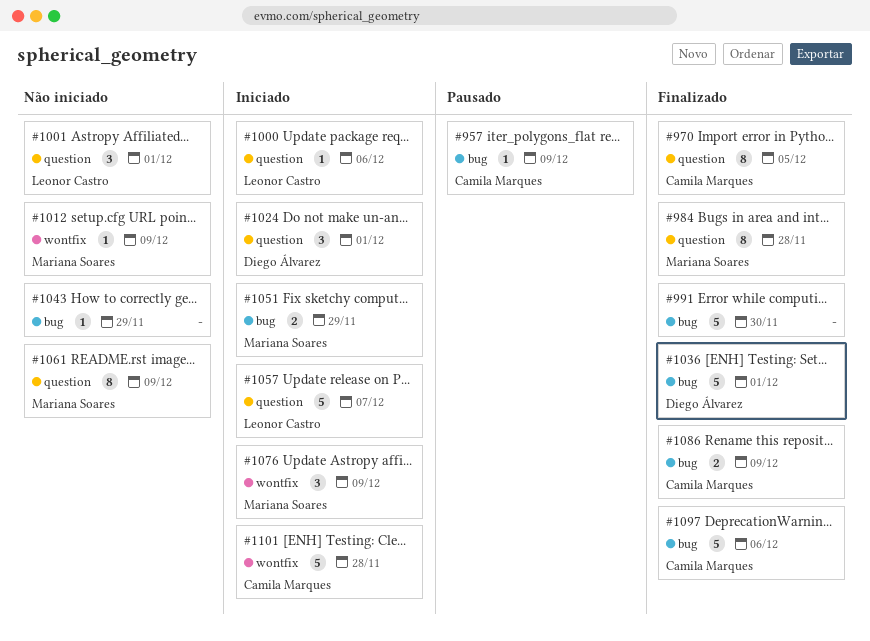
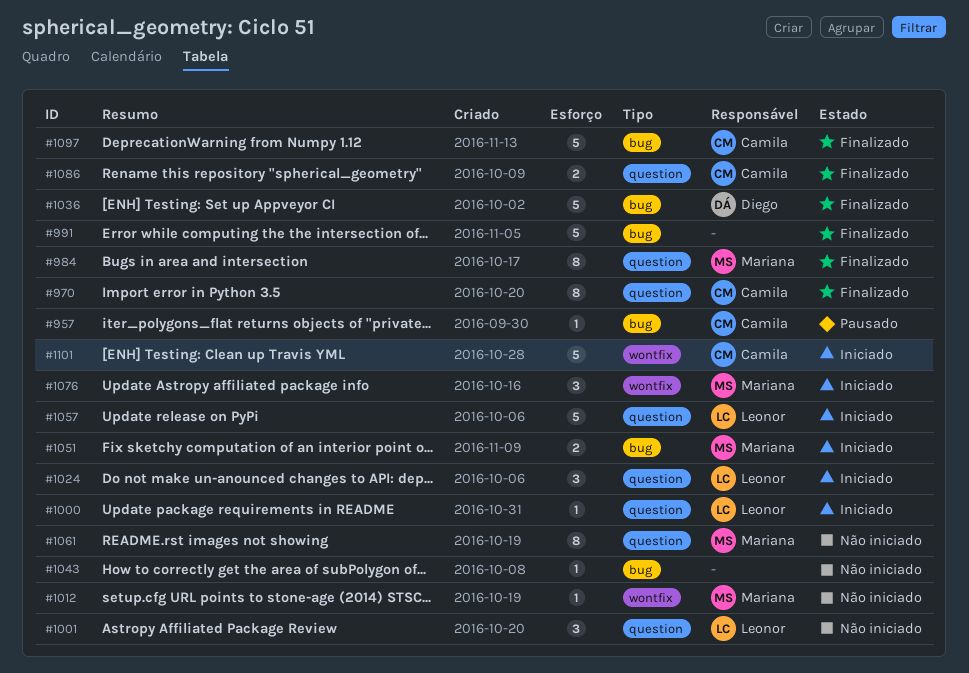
#1024, owner: Diego Álvarez -> Leonor Castro
#1086, label: bug -> question

